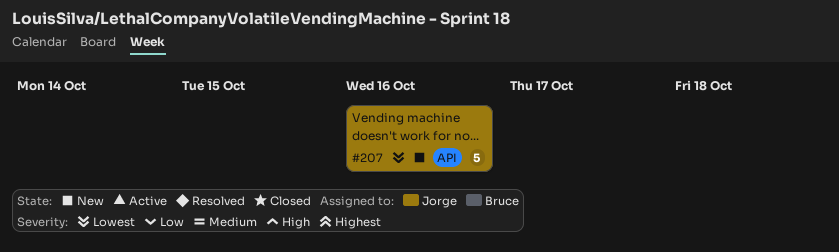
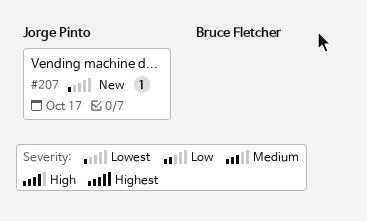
#207, estimate: 5 -> 1
#207, due: Oct 16 -> Oct 17

